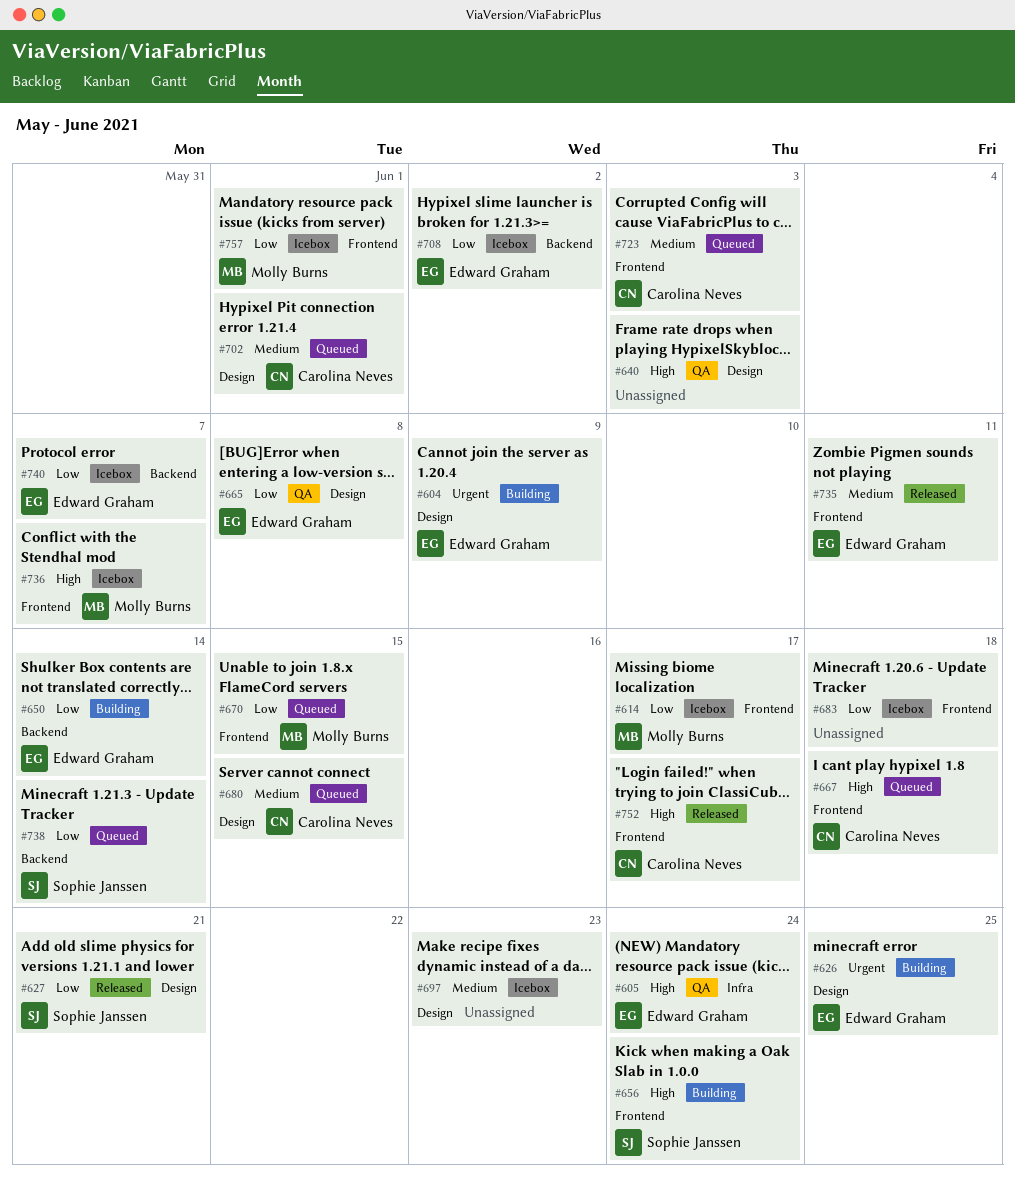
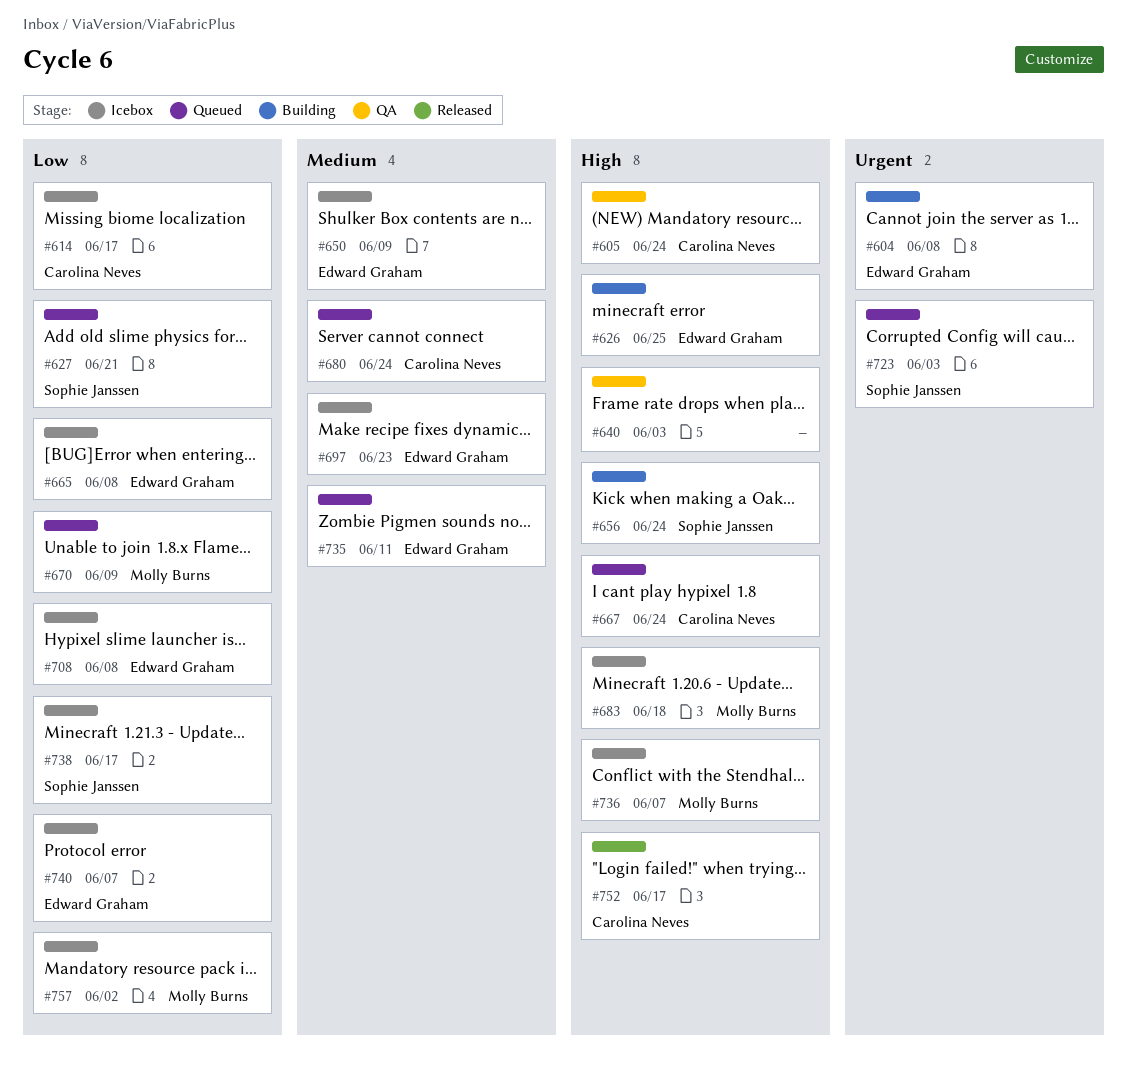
#604, due: Jun 9 -> Jun 8
#605, owner: Edward Graham -> Carolina Neves
#614, owner: Molly Burns -> Carolina Neves
#626, priority: Urgent -> High
#627, status: Released -> Queued
#650, status: Building -> Icebox
#650, priority: Low -> Medium
#650, due: Jun 14 -> Jun 9
#665, status: QA -> Icebox
#667, due: Jun 18 -> Jun 24
#670, due: Jun 15 -> Jun 9
#680, due: Jun 15 -> Jun 24
#683, owner: none -> Molly Burns
#683, priority: Low -> High
#697, owner: none -> Edward Graham
#702: present -> none
#708, due: Jun 2 -> Jun 8
#723, owner: Carolina Neves -> Sophie Janssen
#723, priority: Medium -> Urgent
#735, status: Released -> Queued
#738, status: Queued -> Icebox
#738, due: Jun 14 -> Jun 17
#757, due: Jun 1 -> Jun 2

